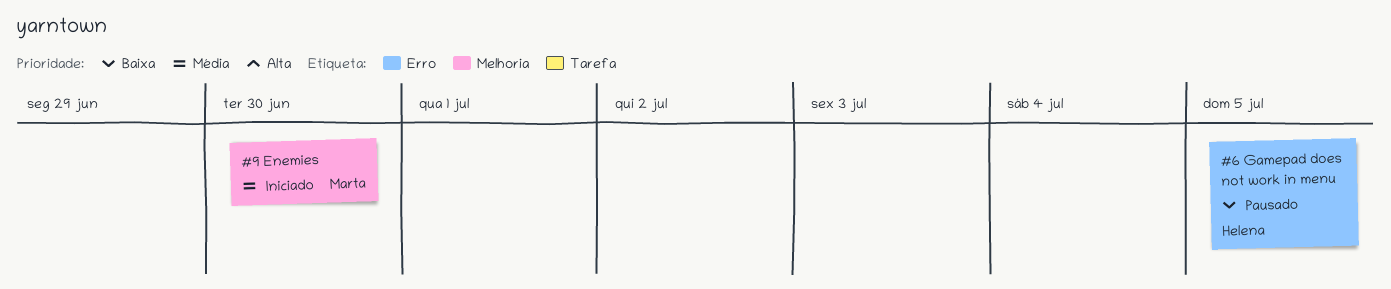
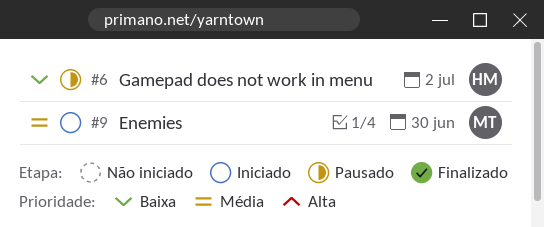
#6, due: Jul 5 -> Jul 2

